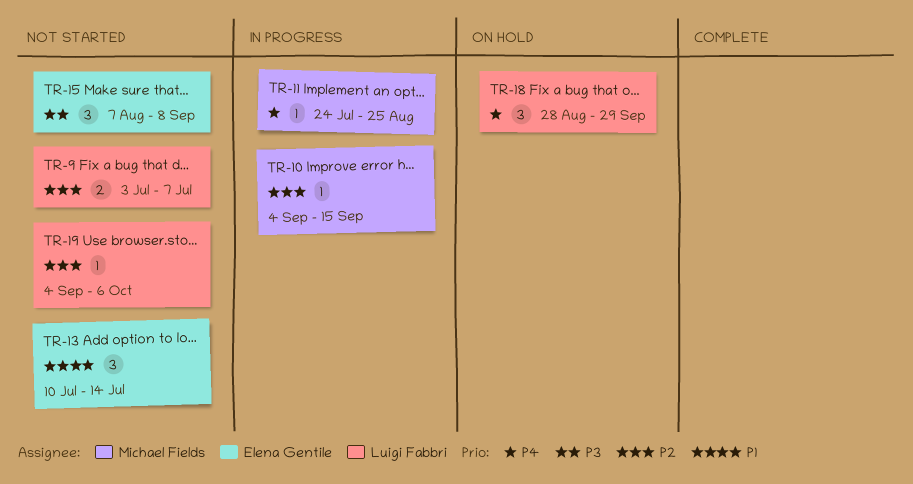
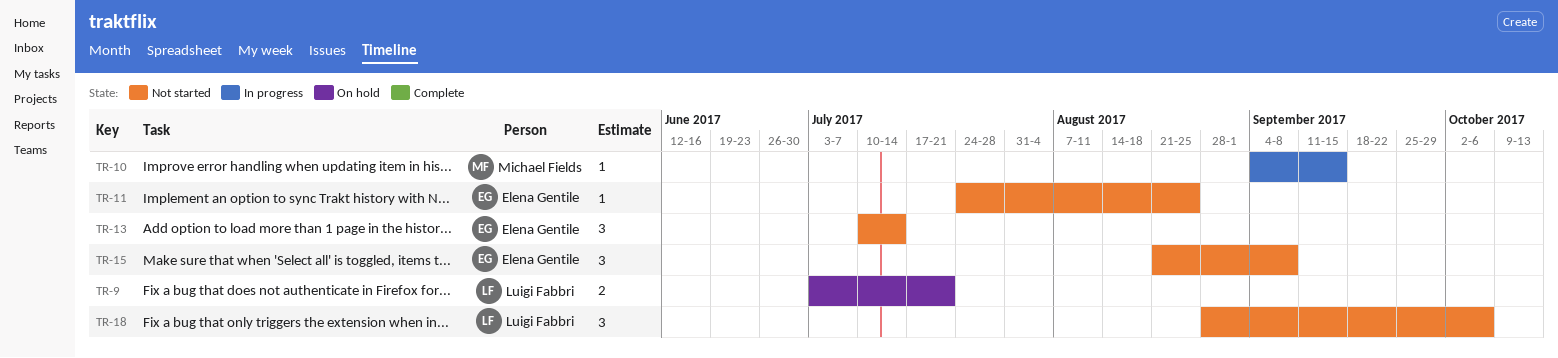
TR-9, status: Not started -> On hold
TR-9, due: Jul 7 -> Jul 21
TR-11, status: In progress -> Not started
TR-11, owner: Michael Fields -> Elena Gentile
TR-15, start: Aug 7 -> Aug 21
TR-18, status: On hold -> Not started
TR-18, due: Sep 29 -> Oct 6
TR-19: present -> none

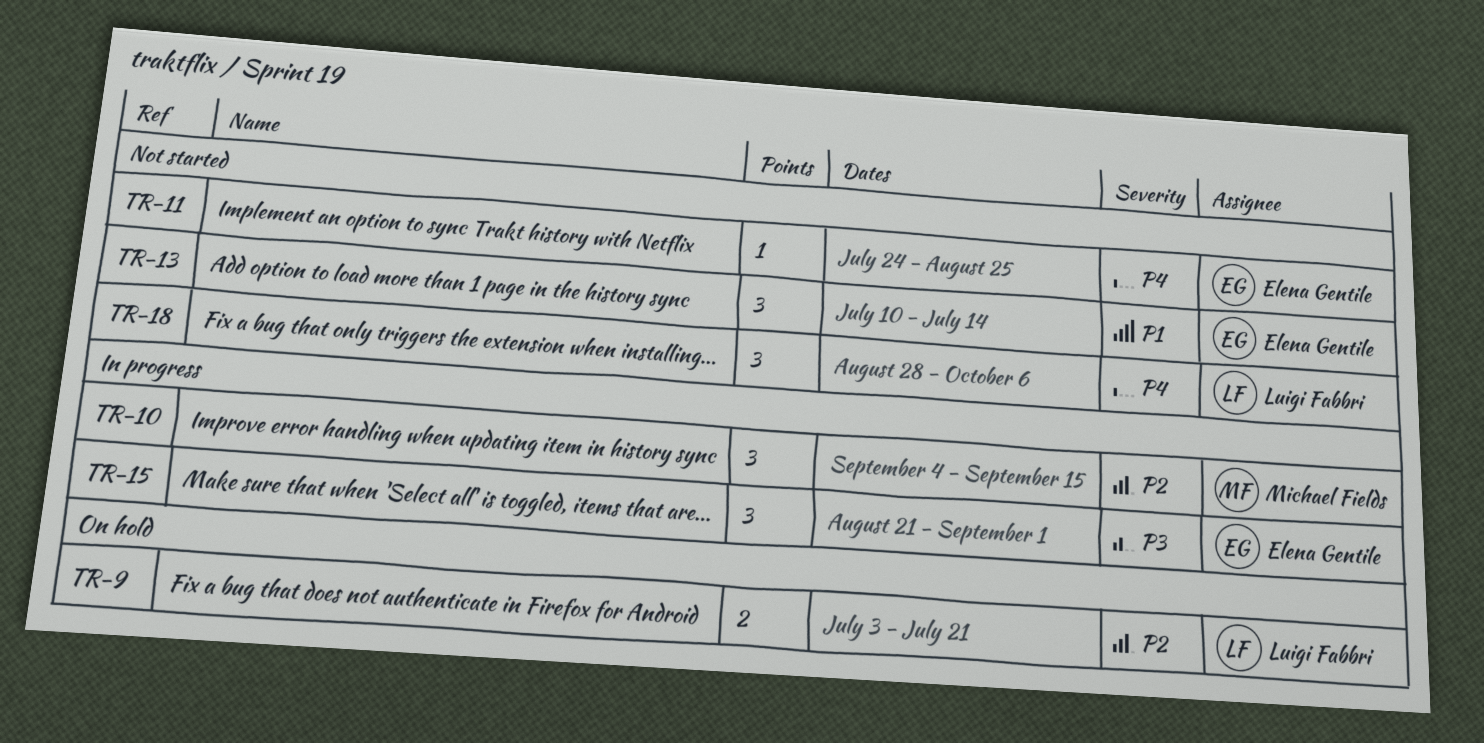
TR-10, estimate: 1 -> 3
TR-15, status: Not started -> In progress
TR-15, due: Sep 8 -> Sep 1

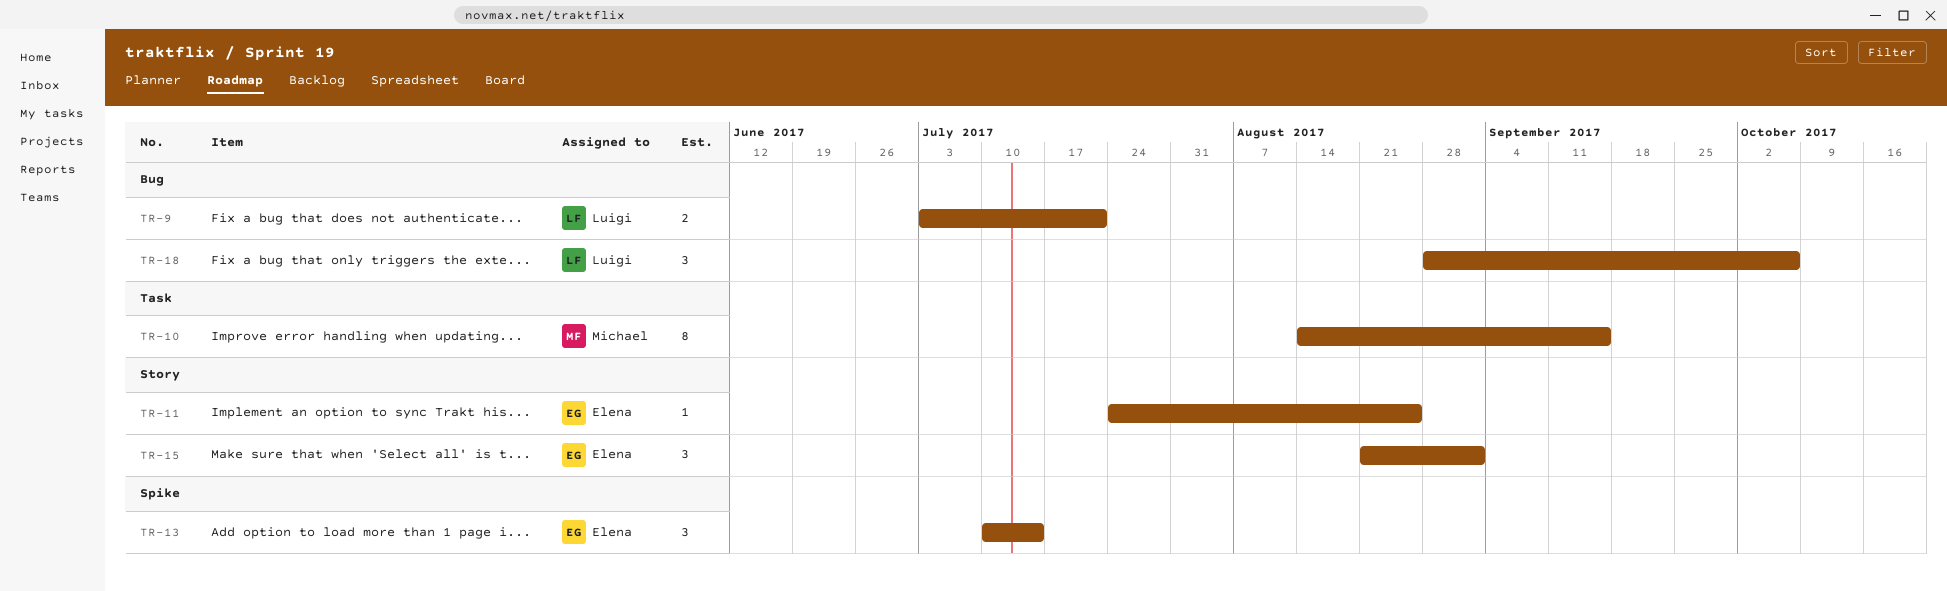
TR-10, estimate: 3 -> 8
TR-10, start: Sep 4 -> Aug 14

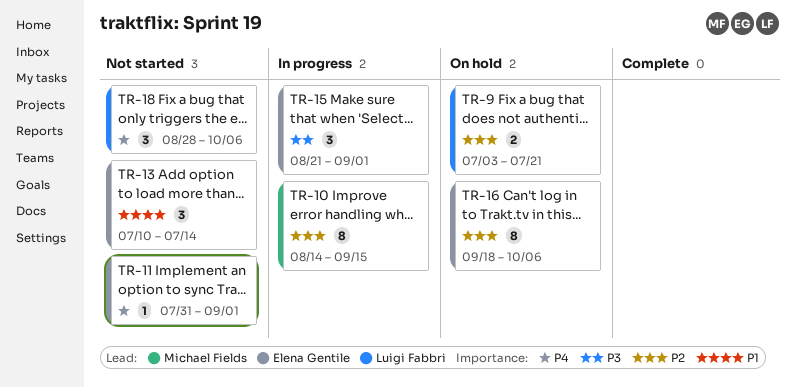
TR-11, start: Jul 24 -> Jul 31
TR-11, due: Aug 25 -> Sep 1
TR-16: none -> present

